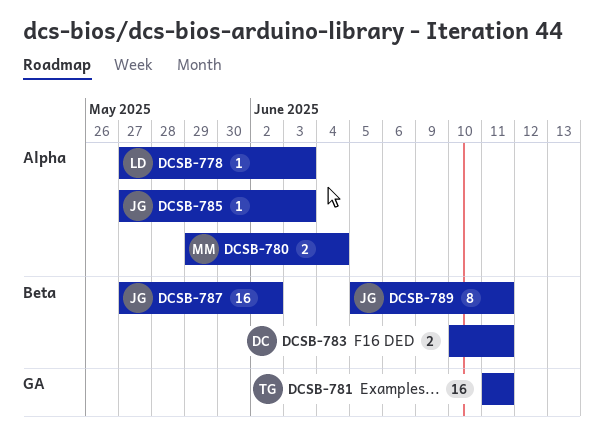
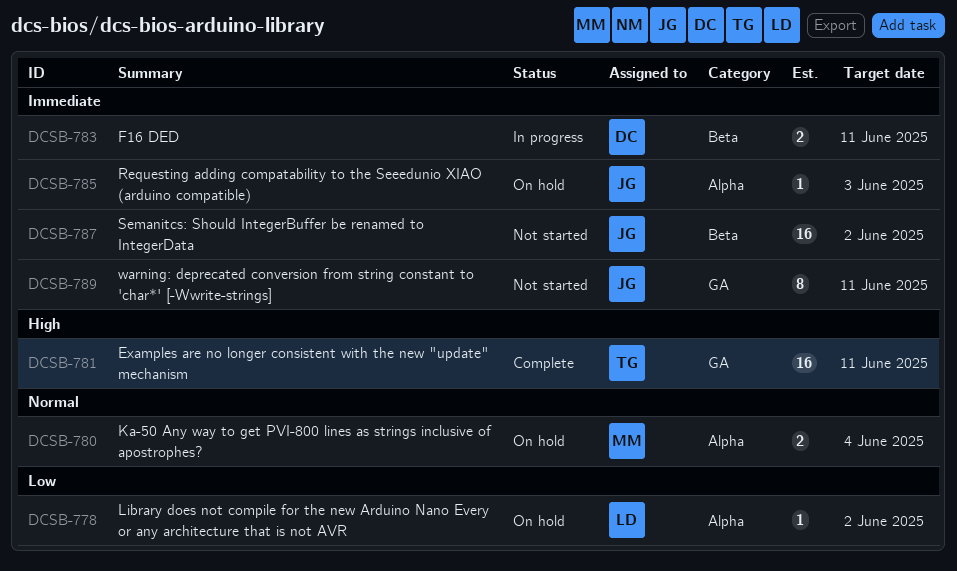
DCSB-778, due: Jun 3 -> Jun 2
DCSB-789, label: Beta -> GA

